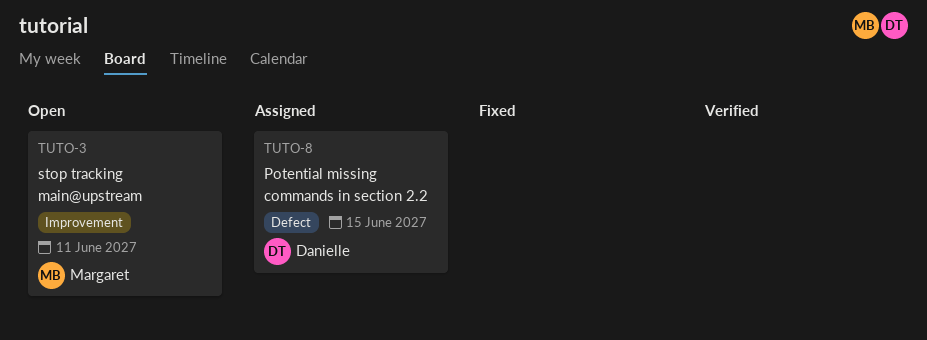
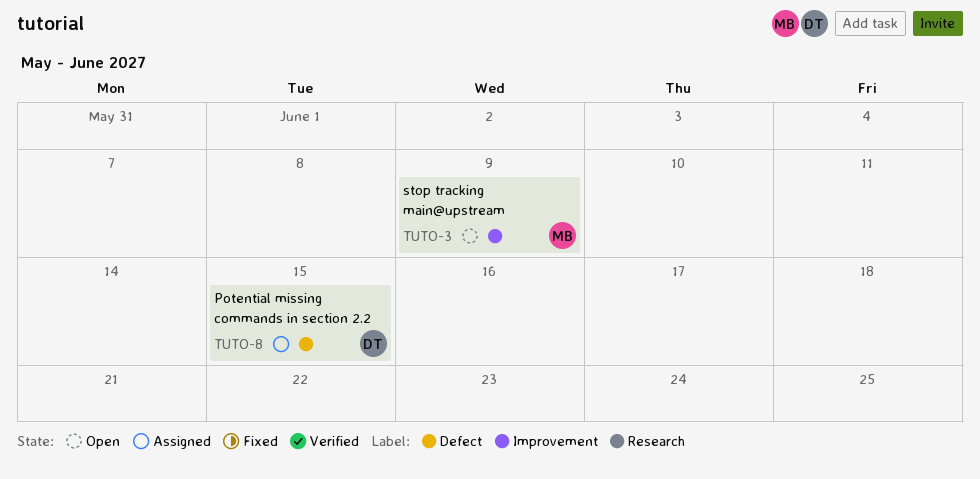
TUTO-3, due: Jun 11 -> Jun 9

